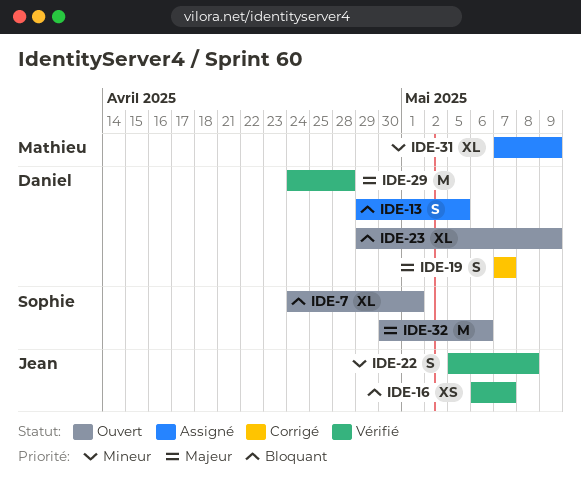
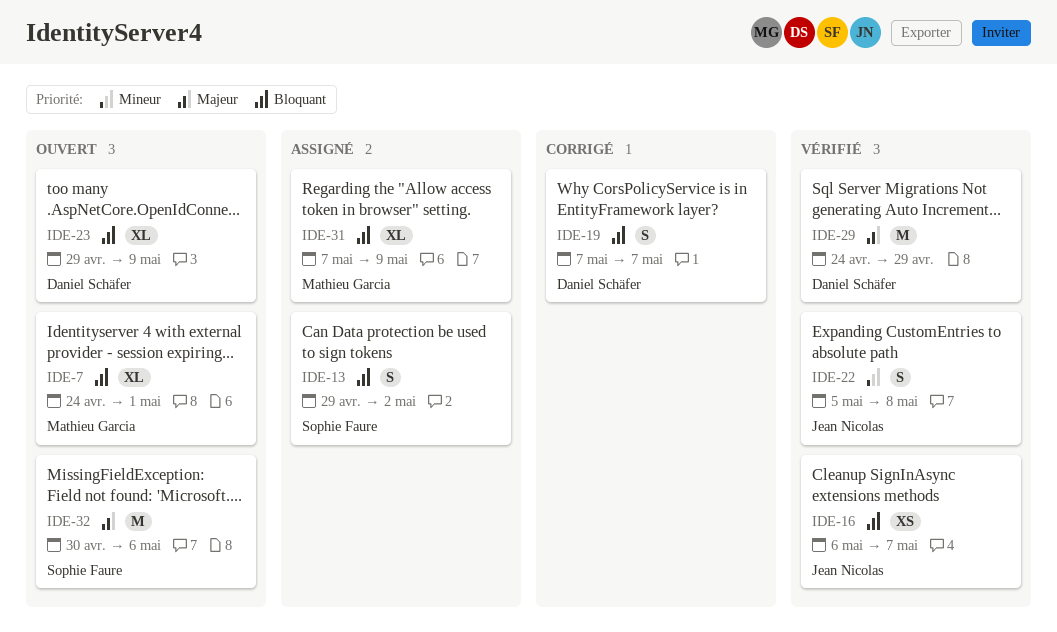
IDE-7, owner: Sophie Faure -> Mathieu Garcia
IDE-13, owner: Daniel Schäfer -> Sophie Faure
IDE-13, due: May 5 -> May 2
IDE-19, priority: Majeur -> Bloquant
IDE-29, due: Apr 28 -> Apr 29
IDE-31, priority: Mineur -> Bloquant

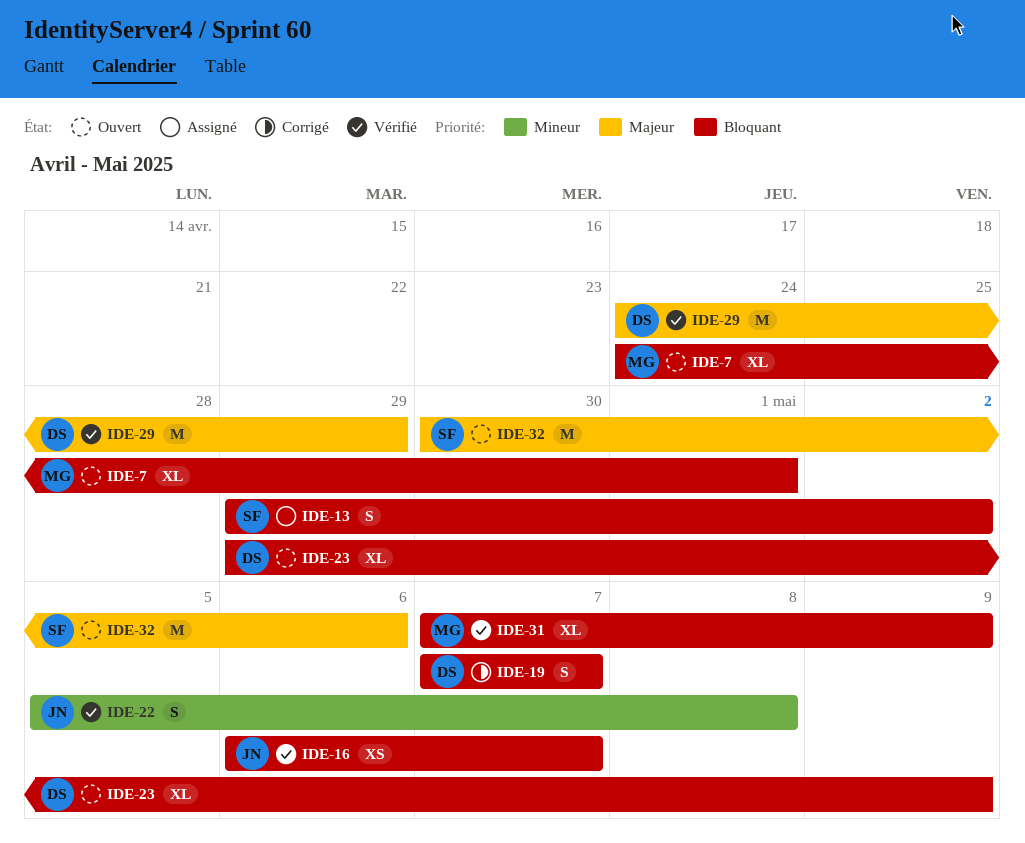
IDE-31, status: Assigné -> Vérifié

